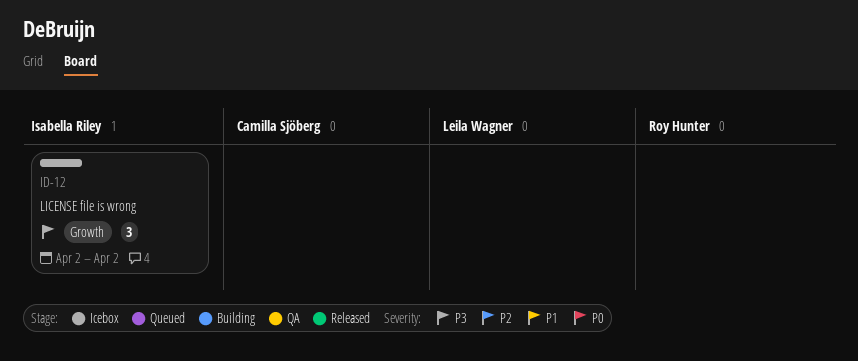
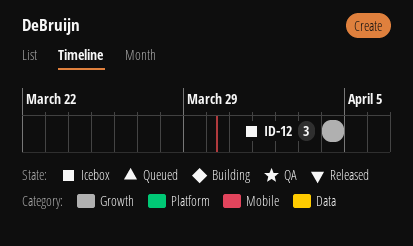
ID-12, start: Apr 2 -> Apr 4
ID-12, due: Apr 2 -> Apr 4

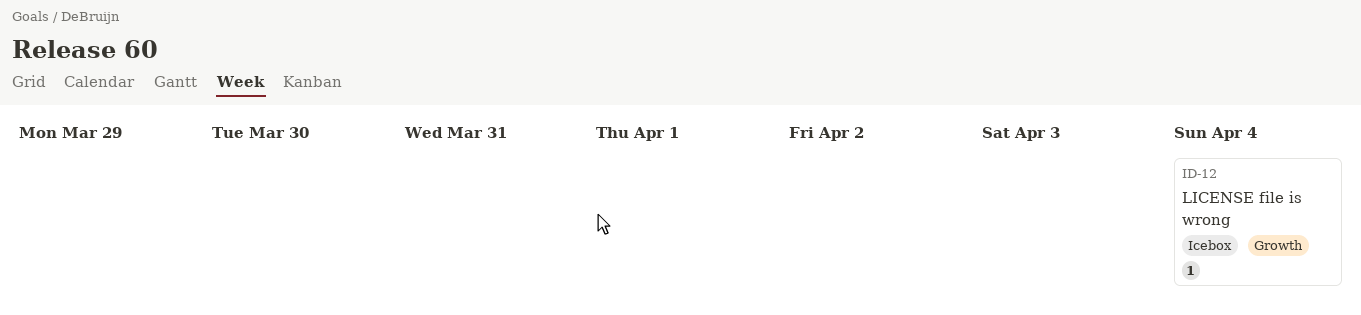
ID-12, estimate: 3 -> 1

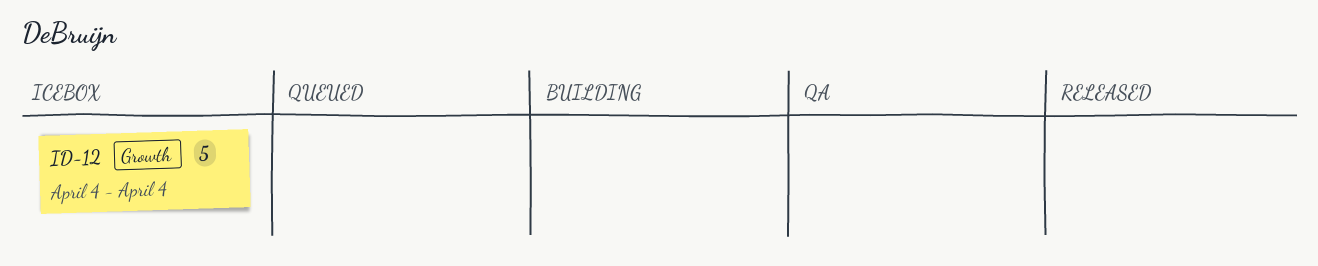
ID-12, estimate: 1 -> 5

